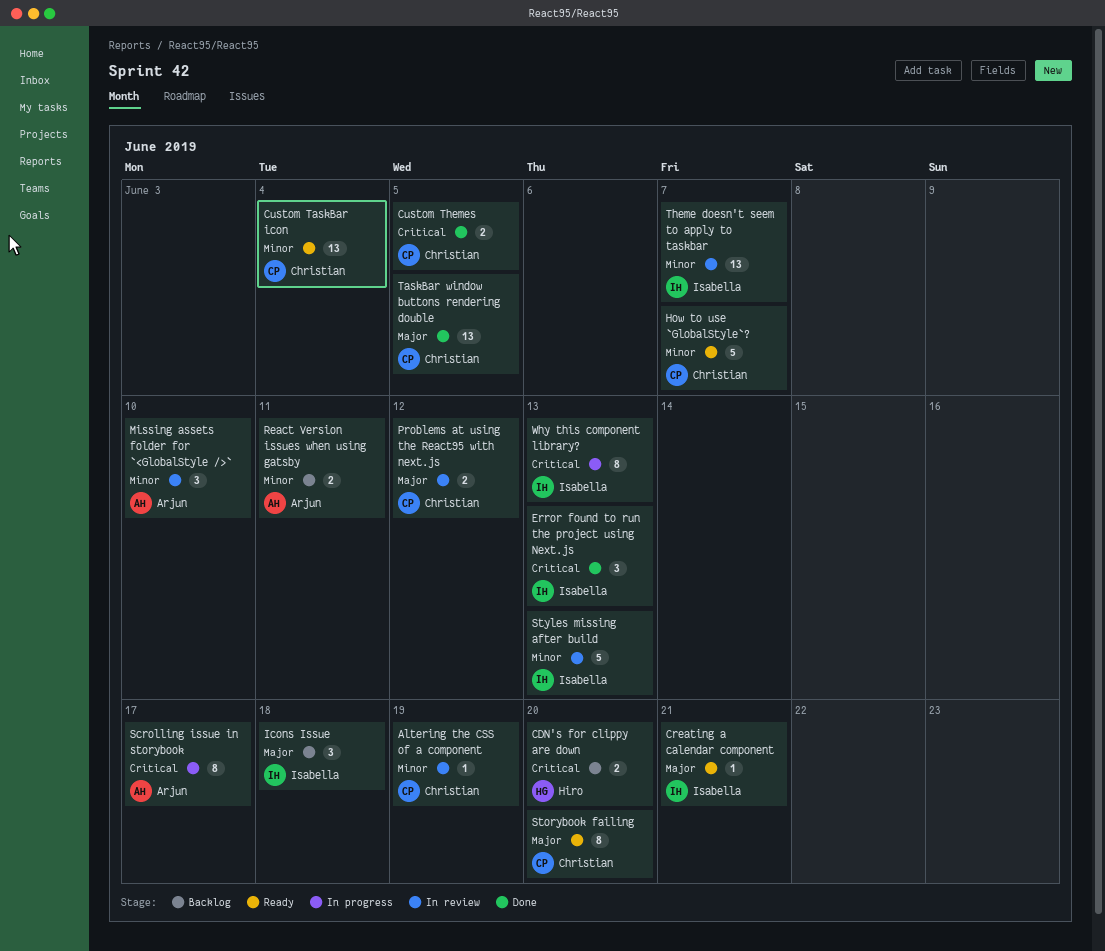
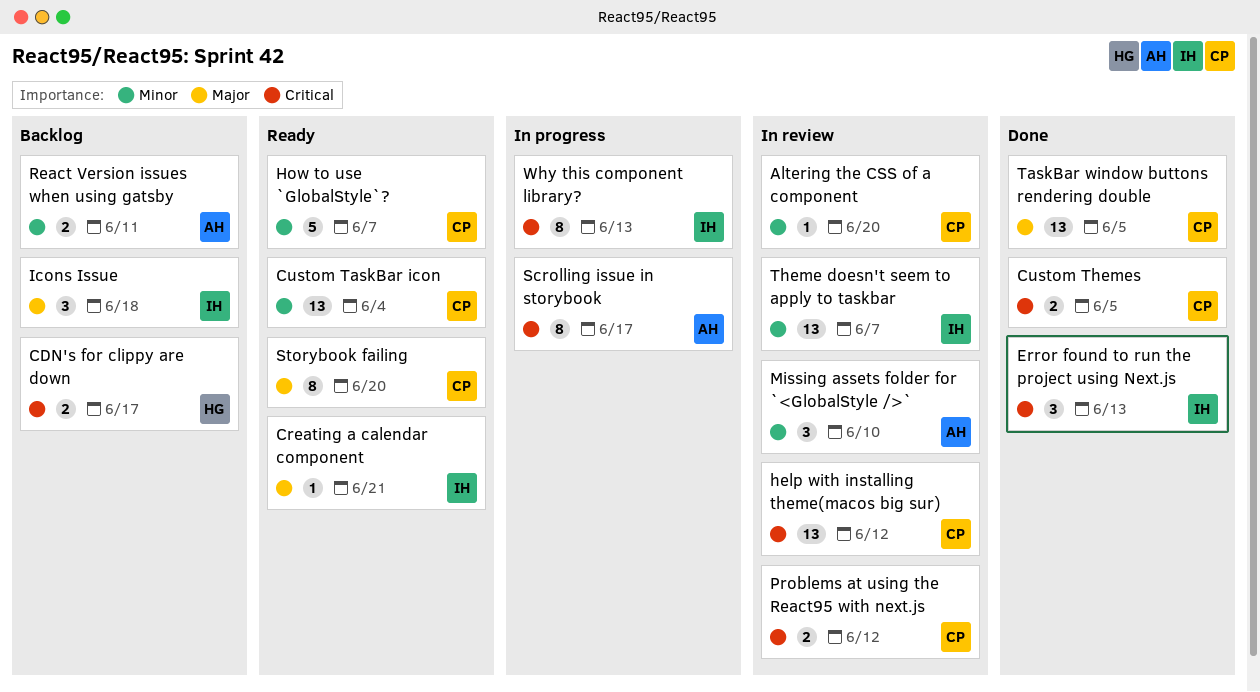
Altering the CSS of a component, due: Jun 19 -> Jun 20
CDN's for clippy are down, due: Jun 20 -> Jun 17
help with installing theme(macos big sur): none -> present
Problems at using the React95 with next.js, priority: Major -> Critical
Styles missing after build: present -> none

